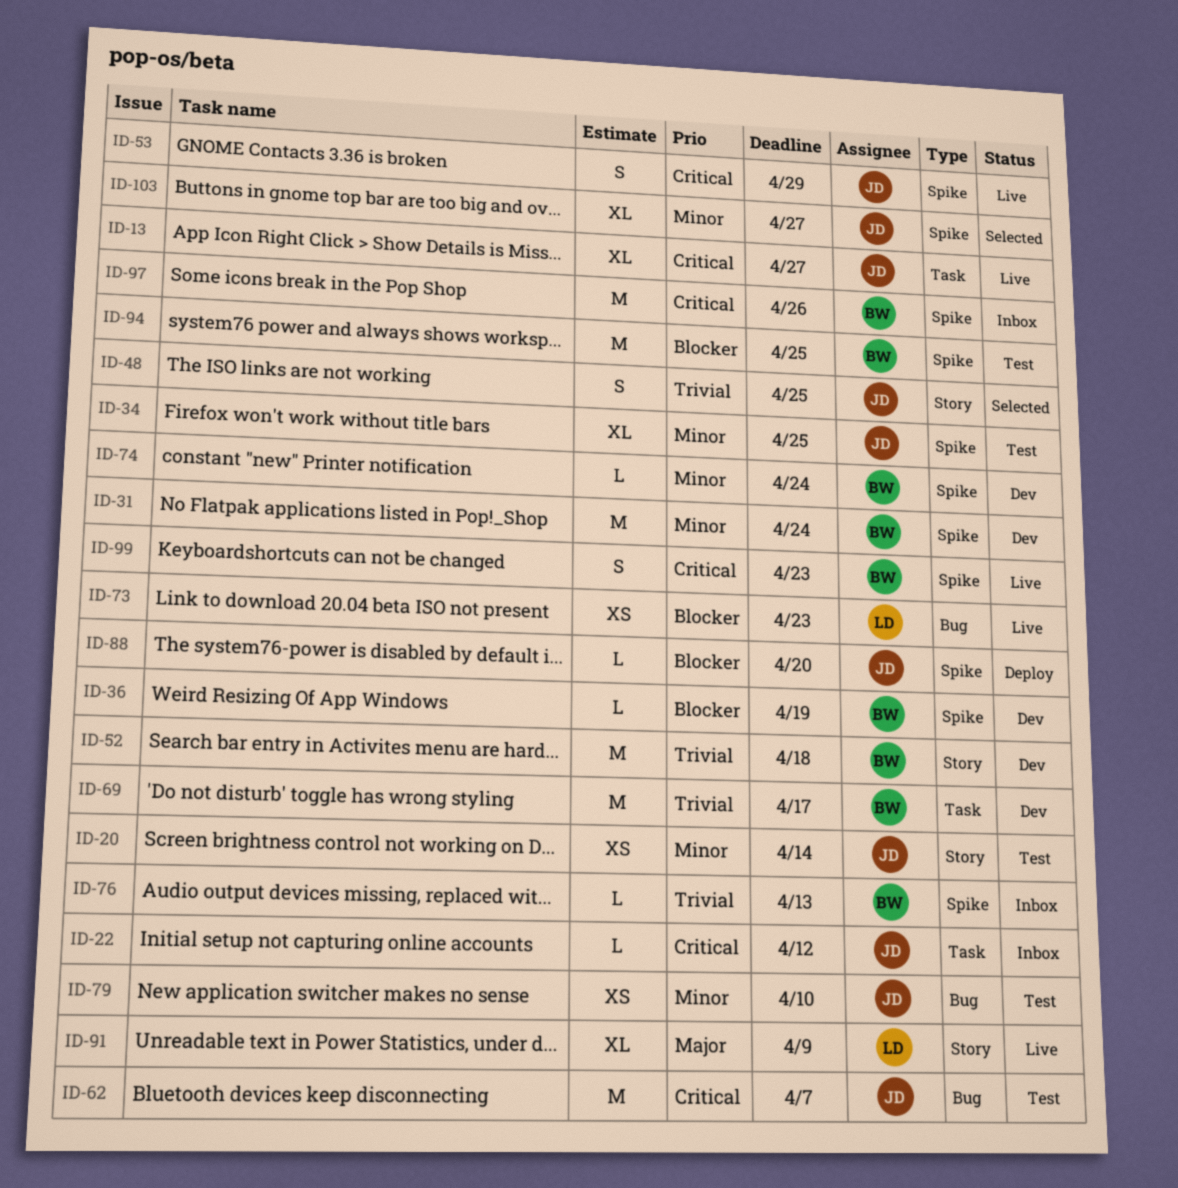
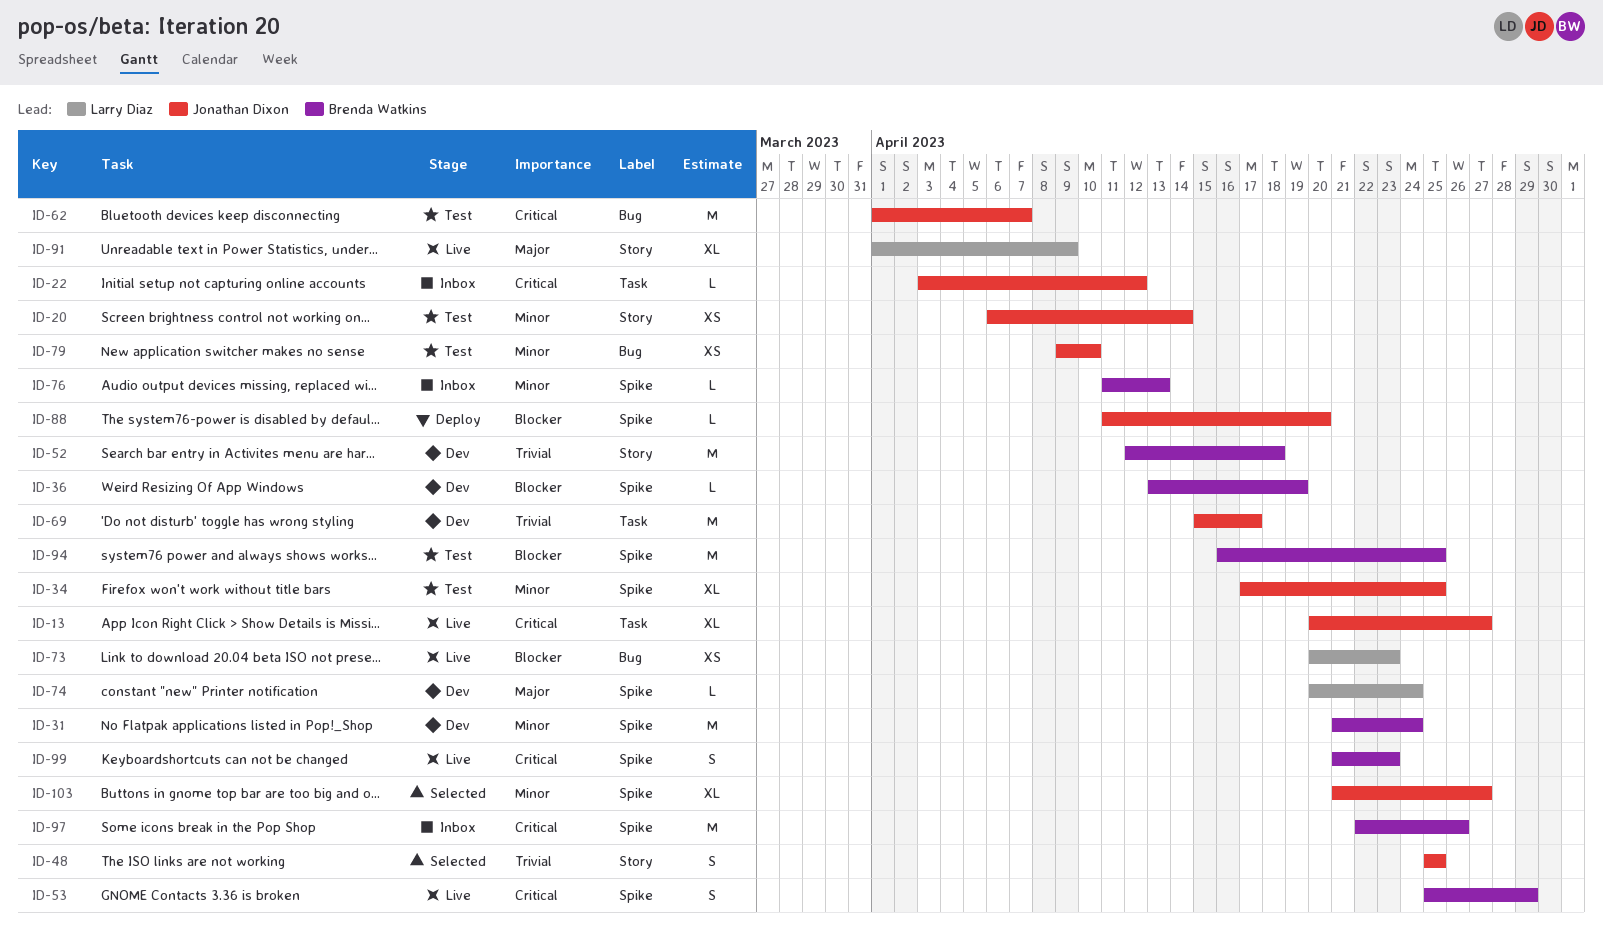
ID-53, owner: Jonathan Dixon -> Brenda Watkins
ID-69, owner: Brenda Watkins -> Jonathan Dixon
ID-74, owner: Brenda Watkins -> Larry Diaz
ID-74, priority: Minor -> Major
ID-76, priority: Trivial -> Minor

